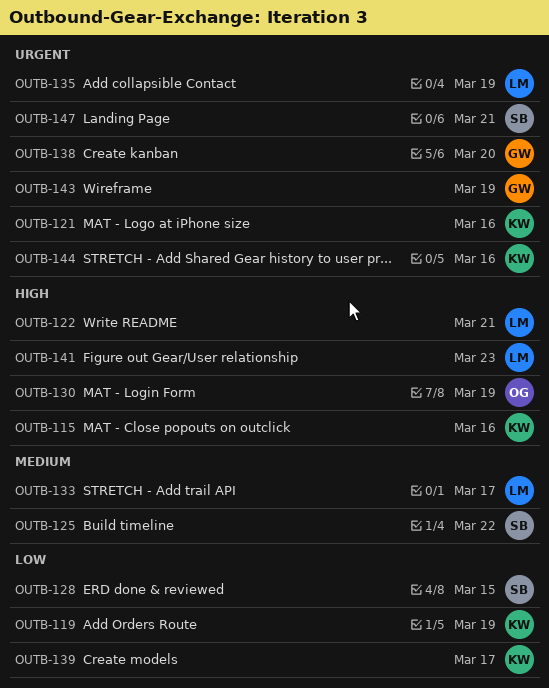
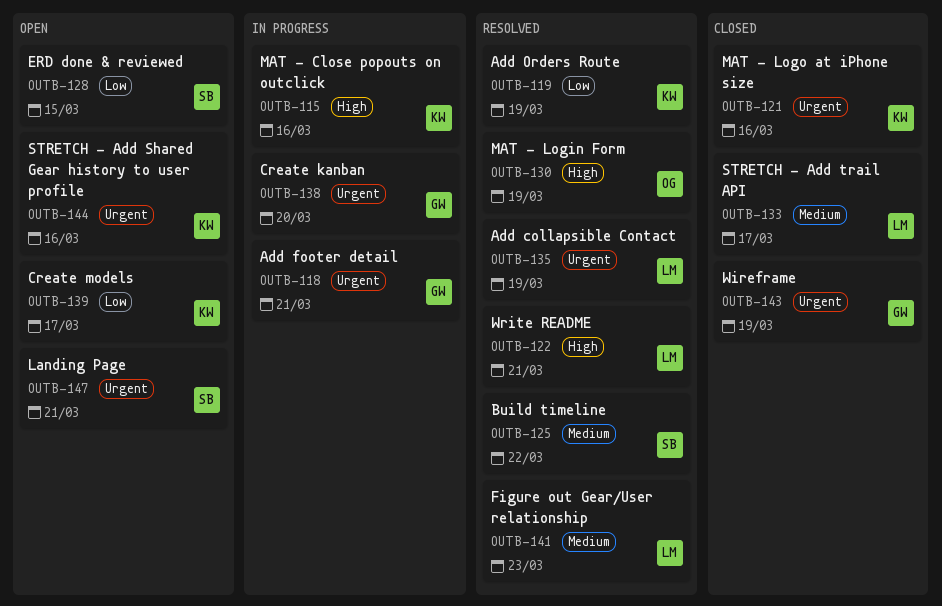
OUTB-118: none -> present
OUTB-141, priority: High -> Medium

